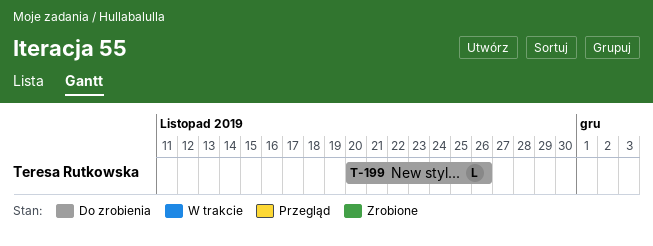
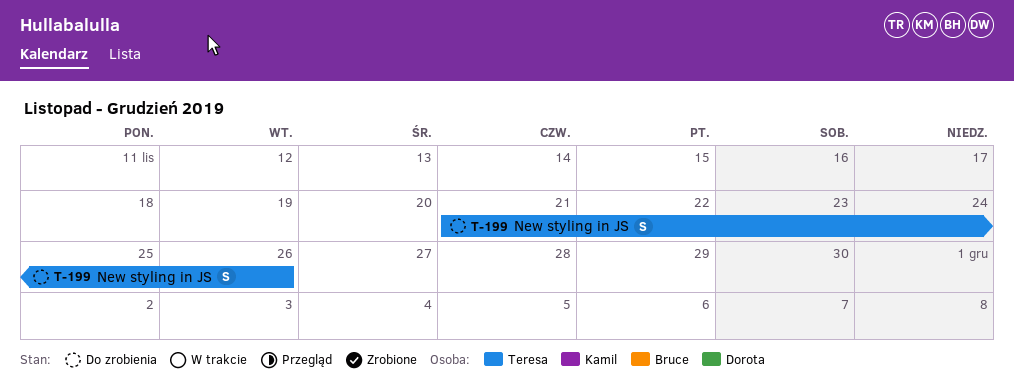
T-199, estimate: L -> S
T-199, start: Nov 20 -> Nov 21

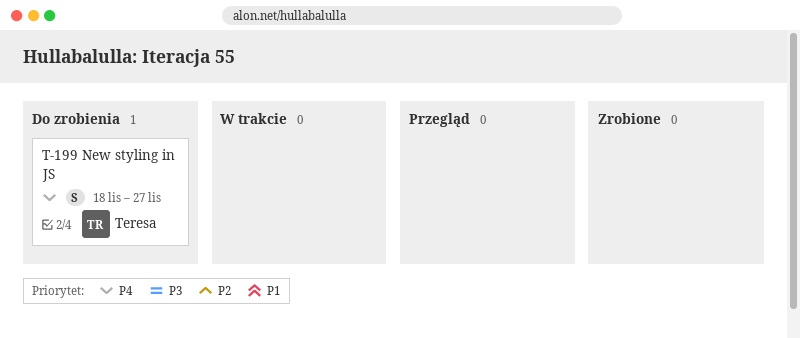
T-199, start: Nov 21 -> Nov 18
T-199, due: Nov 26 -> Nov 27

